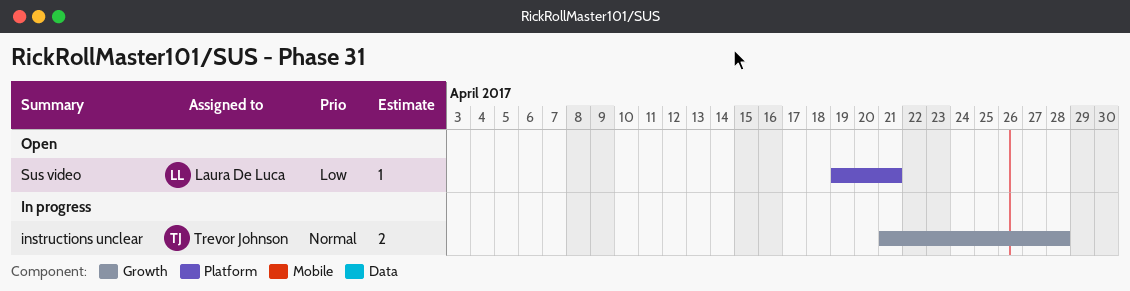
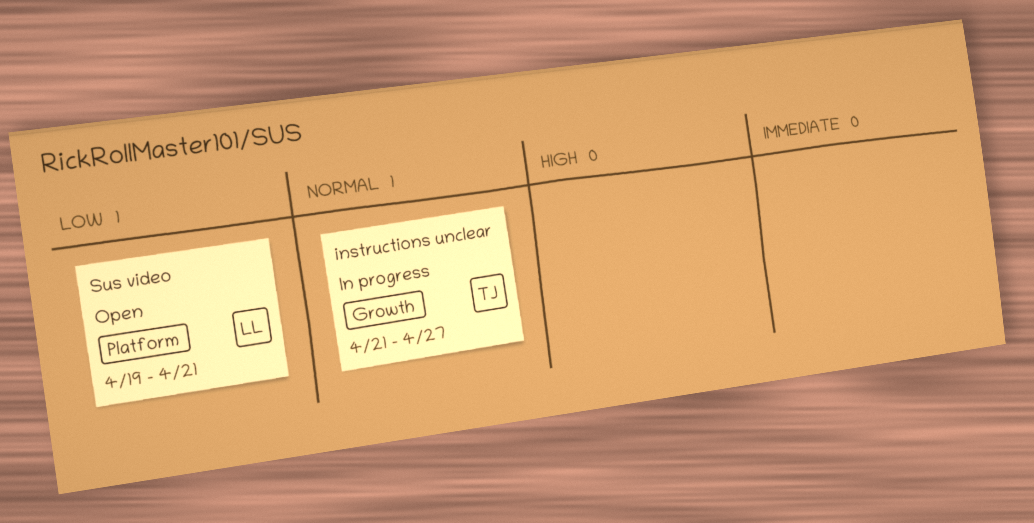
instructions unclear, due: Apr 28 -> Apr 27

